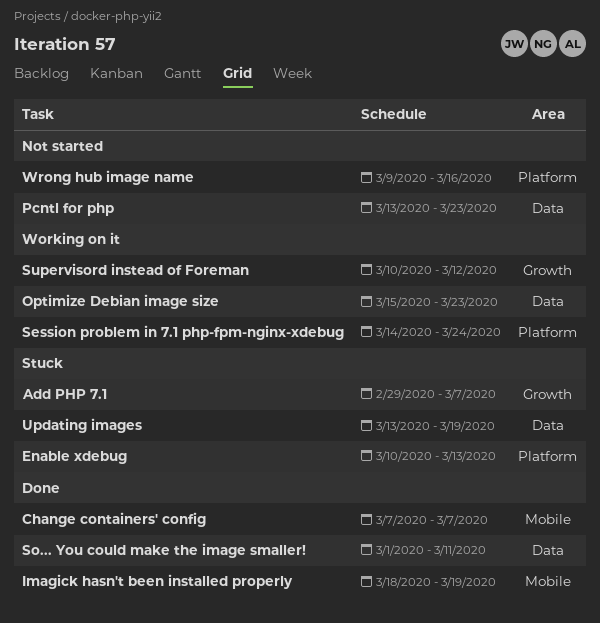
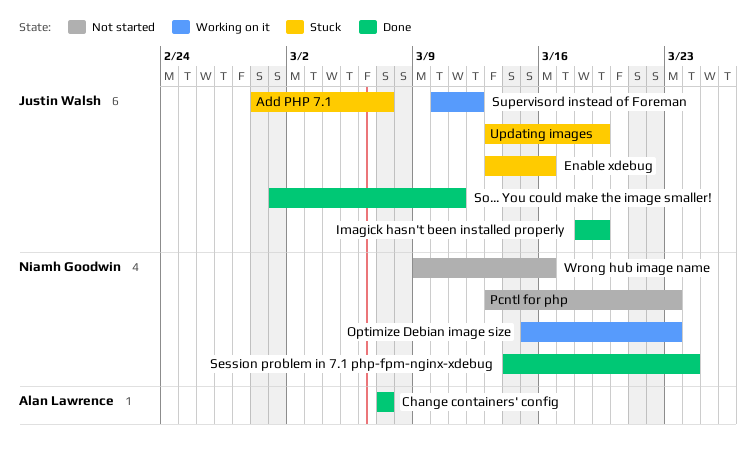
Enable xdebug, start: Mar 10 -> Mar 13
Enable xdebug, due: Mar 13 -> Mar 16
Session problem in 7.1 php-fpm-nginx-xdebug, status: Working on it -> Done

